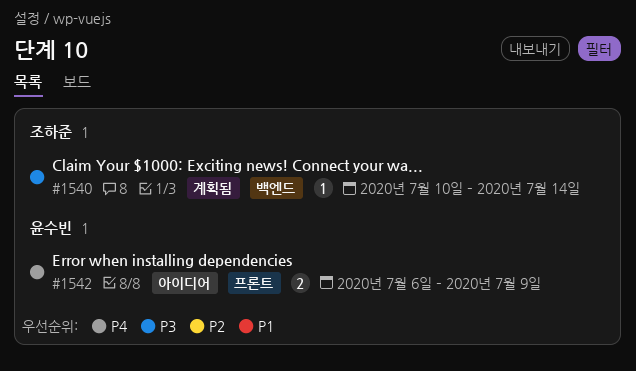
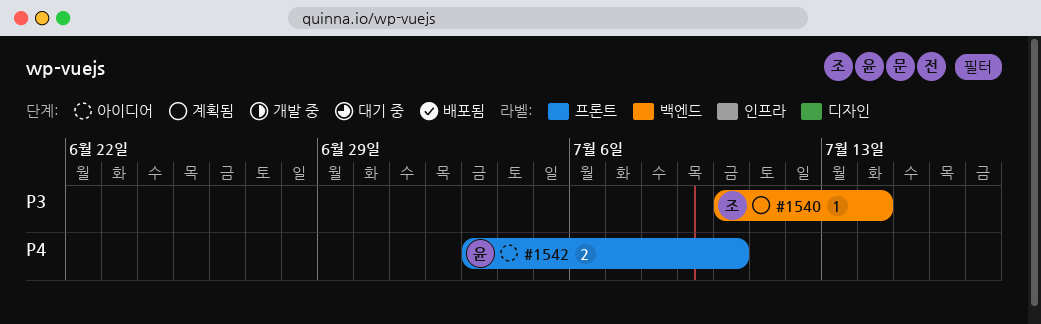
#1542, start: Jul 6 -> Jul 3
#1542, due: Jul 9 -> Jul 10

